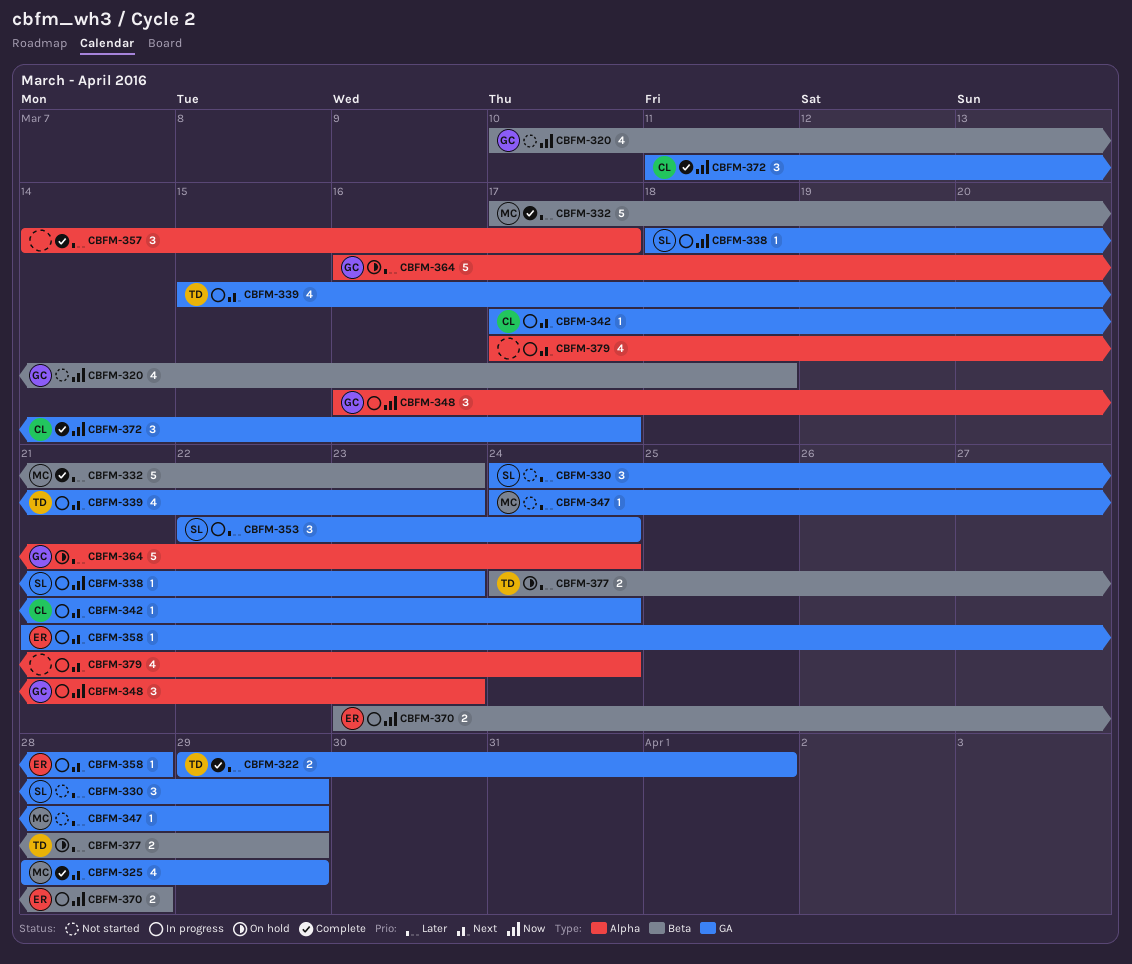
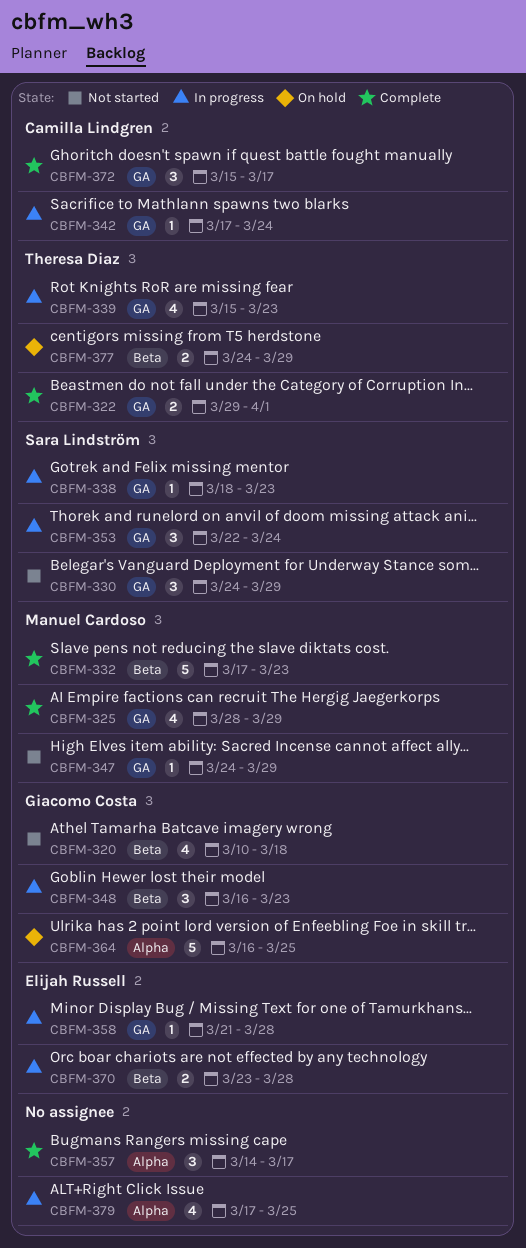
CBFM-348, label: Alpha -> Beta
CBFM-364, due: Mar 24 -> Mar 25
CBFM-372, start: Mar 11 -> Mar 15
CBFM-379, due: Mar 24 -> Mar 25

